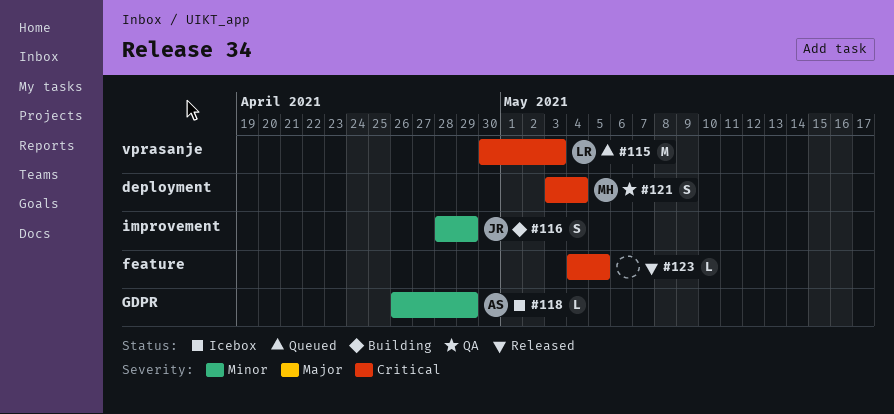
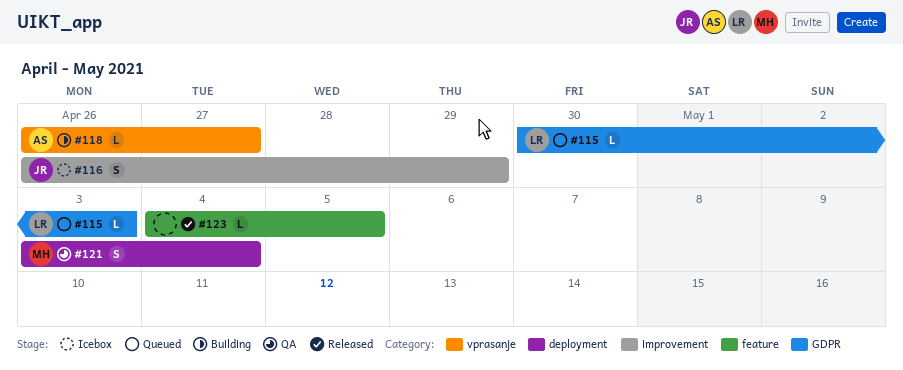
#115, label: vprasanje -> GDPR
#115, estimate: M -> L
#116, status: Building -> Icebox
#116, start: Apr 28 -> Apr 26
#118, status: Icebox -> Building
#118, label: GDPR -> vprasanje
#118, due: Apr 29 -> Apr 27

